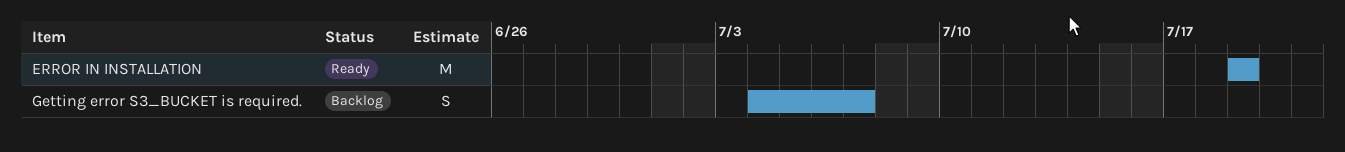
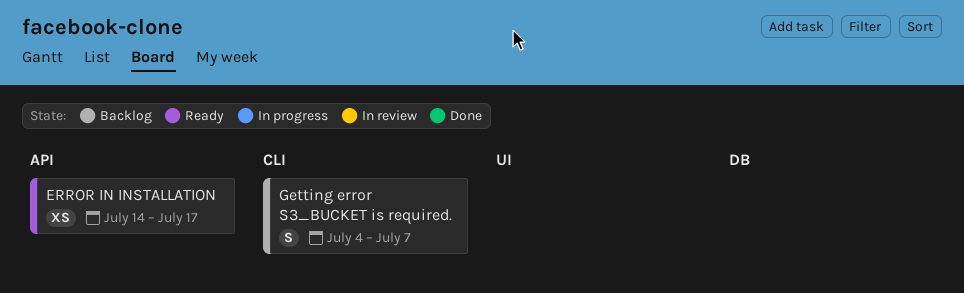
ERROR IN INSTALLATION, estimate: M -> XS
ERROR IN INSTALLATION, start: Jul 19 -> Jul 14
ERROR IN INSTALLATION, due: Jul 19 -> Jul 17

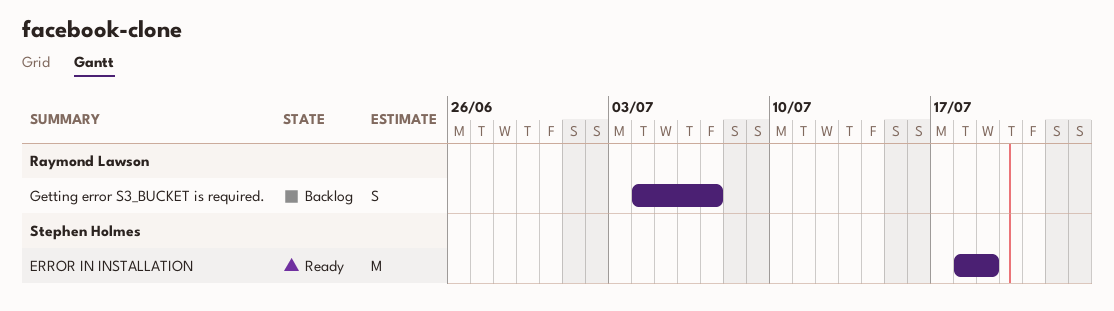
ERROR IN INSTALLATION, estimate: XS -> M
ERROR IN INSTALLATION, start: Jul 14 -> Jul 18
ERROR IN INSTALLATION, due: Jul 17 -> Jul 19

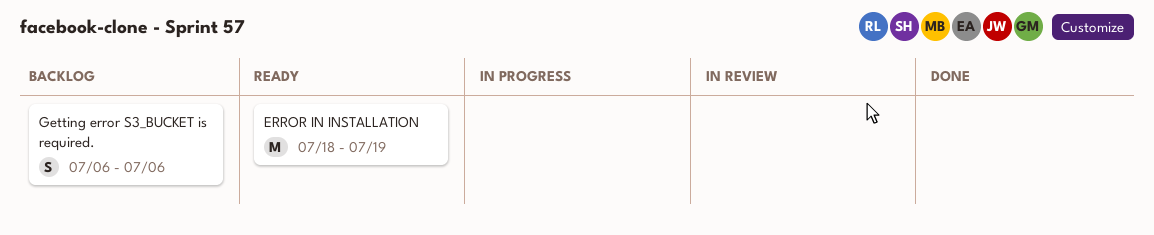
Getting error S3_BUCKET is required., start: Jul 4 -> Jul 6
Getting error S3_BUCKET is required., due: Jul 7 -> Jul 6

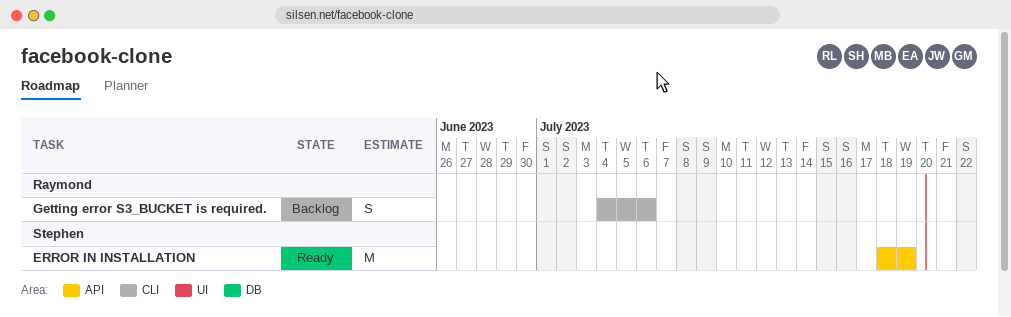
Getting error S3_BUCKET is required., start: Jul 6 -> Jul 4

